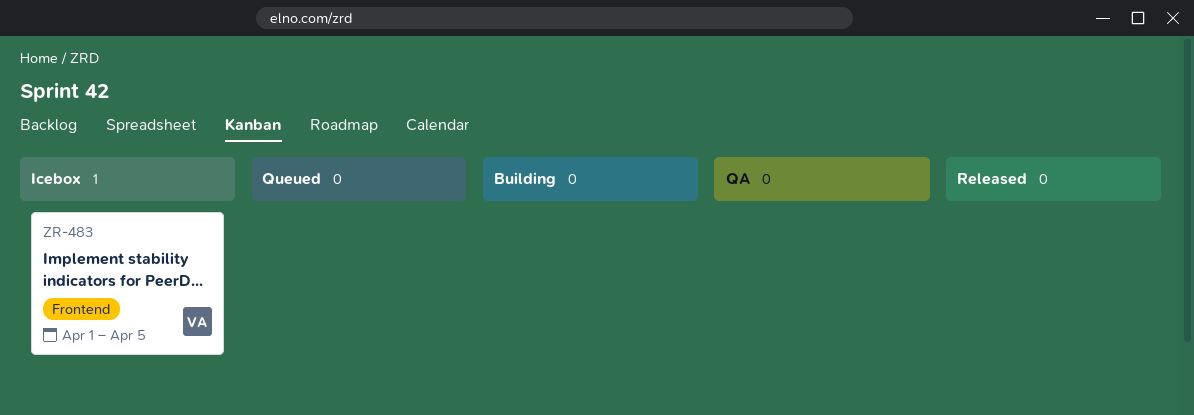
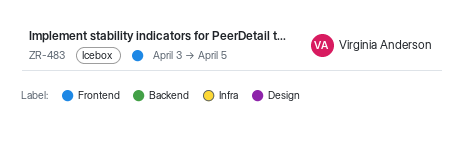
ZR-483, start: Apr 1 -> Apr 3

